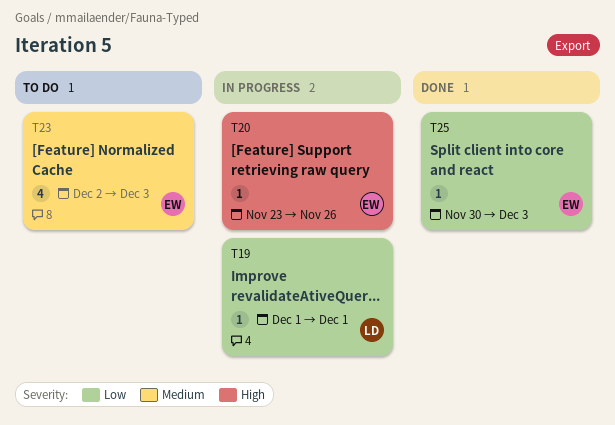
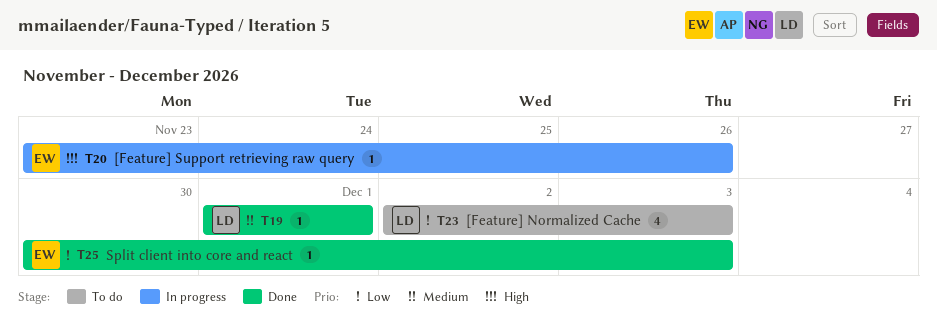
T19, status: In progress -> Done
T19, priority: Low -> Medium
T23, owner: EW -> LD
T23, priority: Medium -> Low

